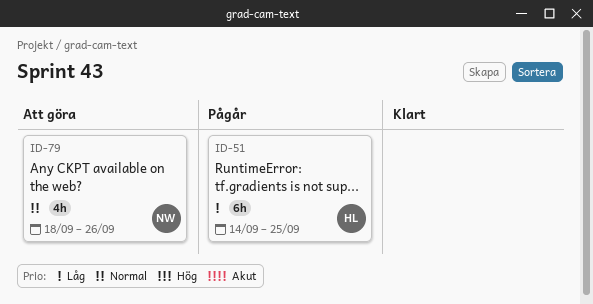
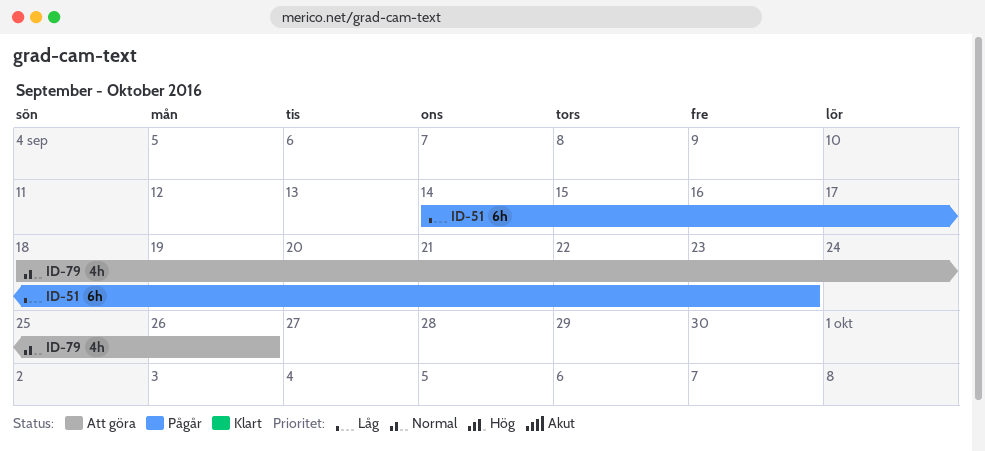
ID-51, due: Sep 25 -> Sep 23

